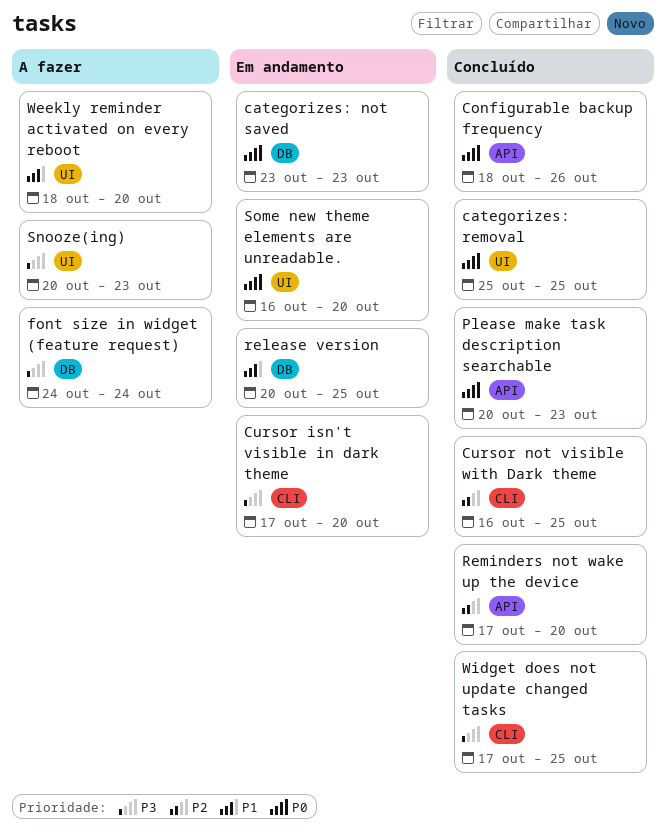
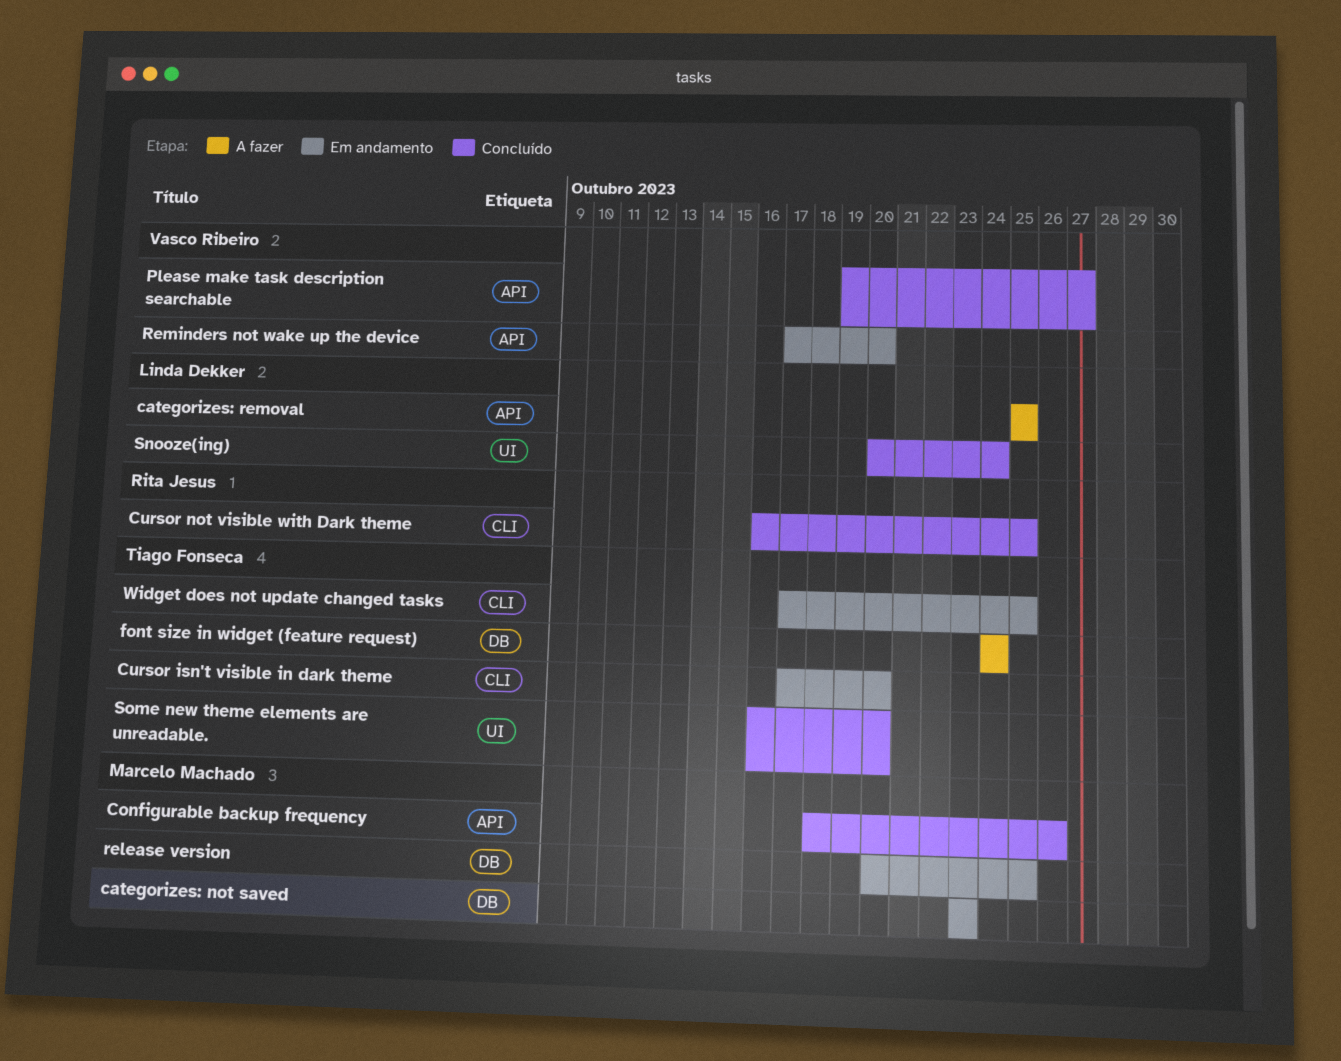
categorizes: removal, status: Concluído -> A fazer
categorizes: removal, label: UI -> API
Please make task description searchable, start: Oct 20 -> Oct 19
Please make task description searchable, due: Oct 23 -> Oct 27
Reminders not wake up the device, status: Concluído -> Em andamento
Snooze(ing), status: A fazer -> Concluído
Snooze(ing), due: Oct 23 -> Oct 24
Some new theme elements are unreadable., status: Em andamento -> Concluído
Weekly reminder activated on every reboot: present -> none
Widget does not update changed tasks, status: Concluído -> Em andamento

